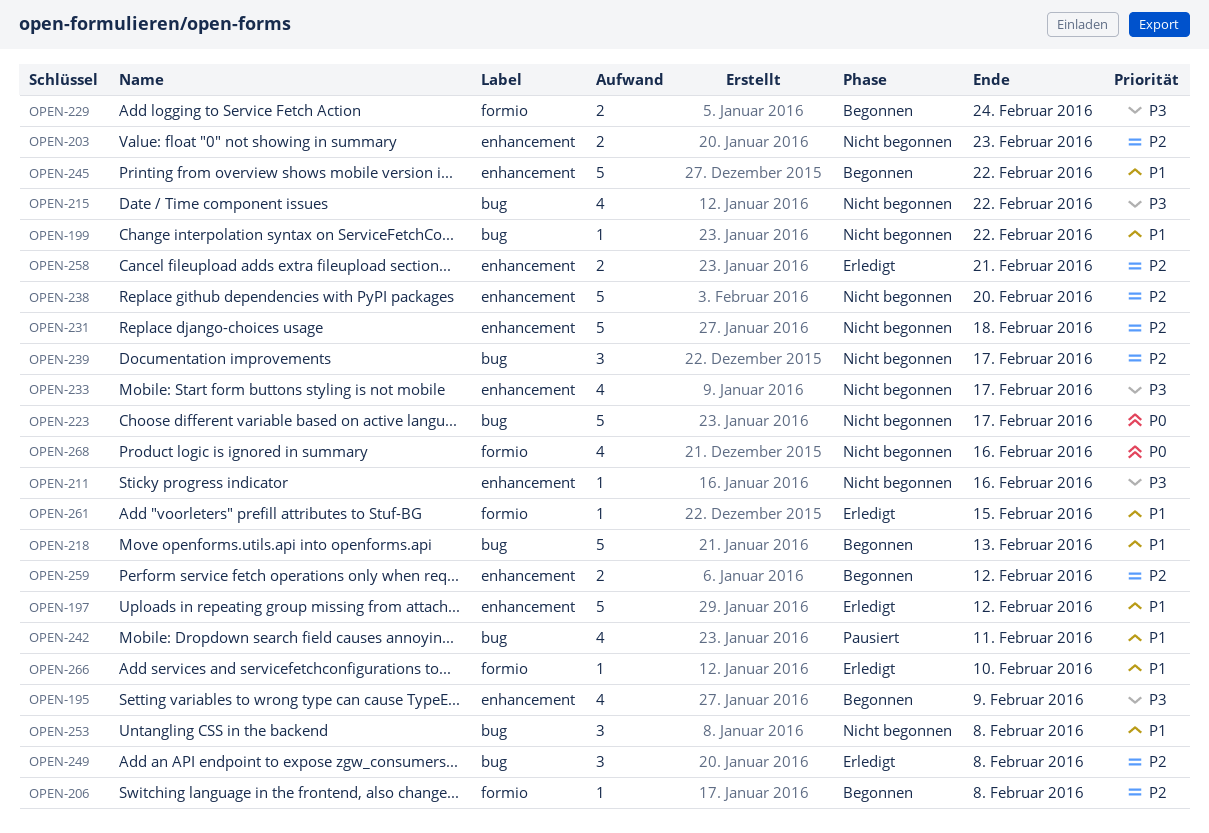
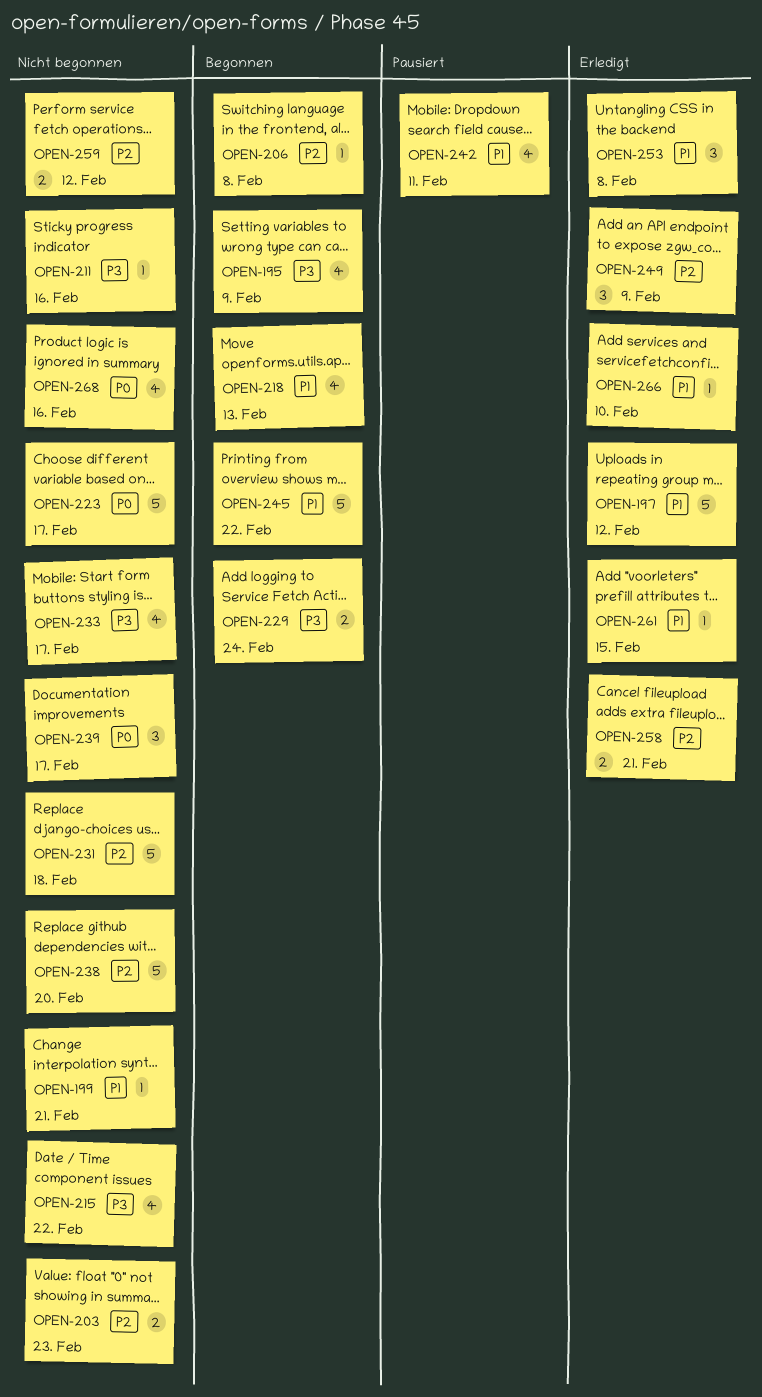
OPEN-199, due: Feb 22 -> Feb 21
OPEN-218, estimate: 5 -> 4
OPEN-239, priority: P2 -> P0
OPEN-249, due: Feb 8 -> Feb 9
OPEN-253, status: Nicht begonnen -> Erledigt
OPEN-259, status: Begonnen -> Nicht begonnen

